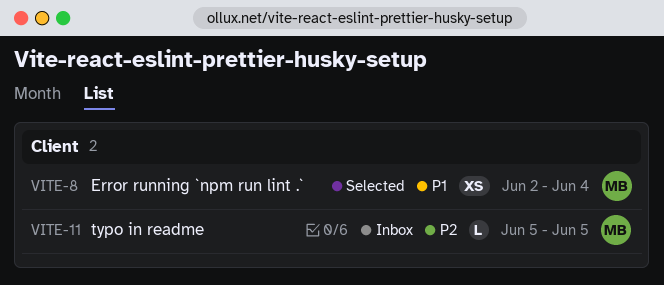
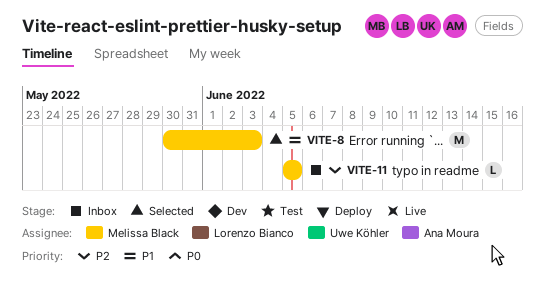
VITE-8, estimate: XS -> M
VITE-8, start: Jun 2 -> May 30
VITE-8, due: Jun 4 -> Jun 3

